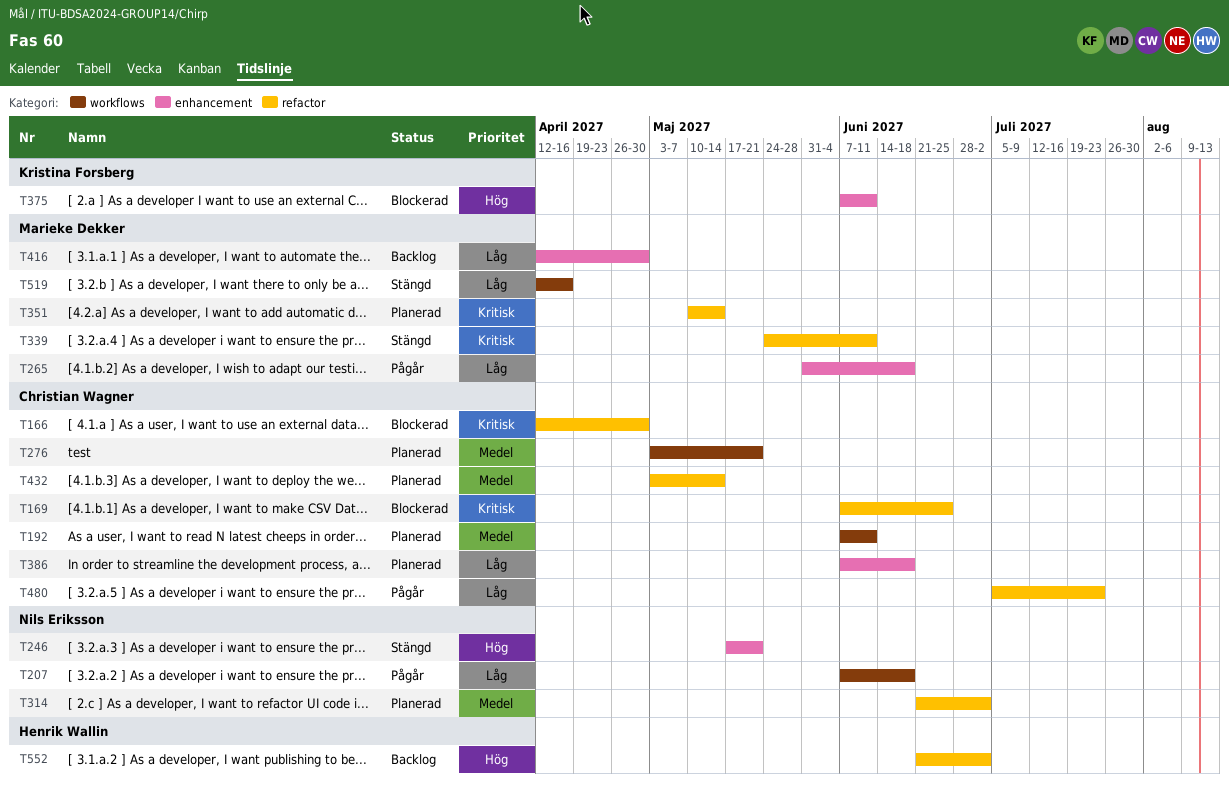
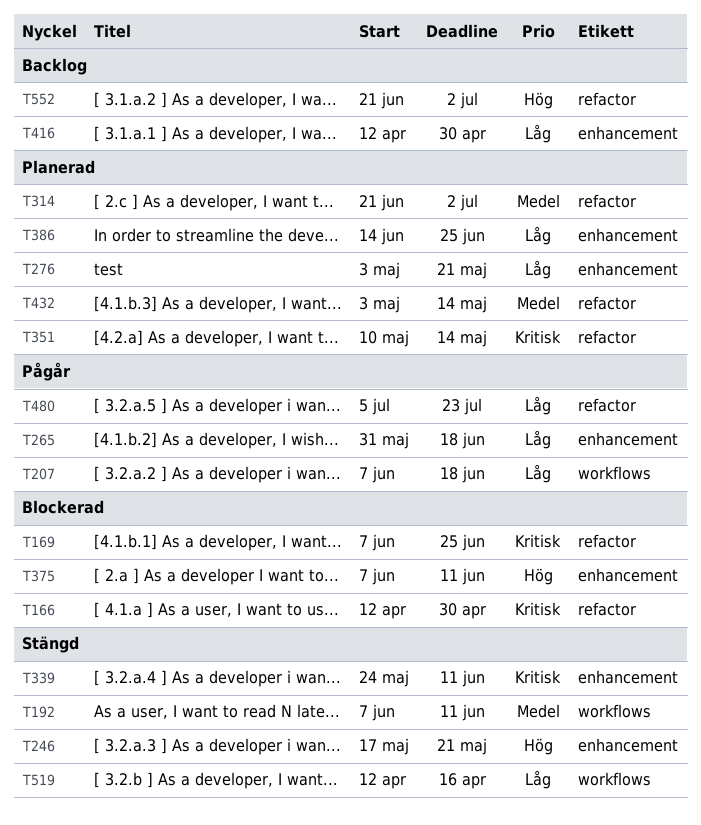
T192, status: Planerad -> Stängd
T276, priority: Medel -> Låg
T276, label: workflows -> enhancement
T339, label: refactor -> enhancement
T386, start: Jun 7 -> Jun 14
T386, due: Jun 18 -> Jun 25

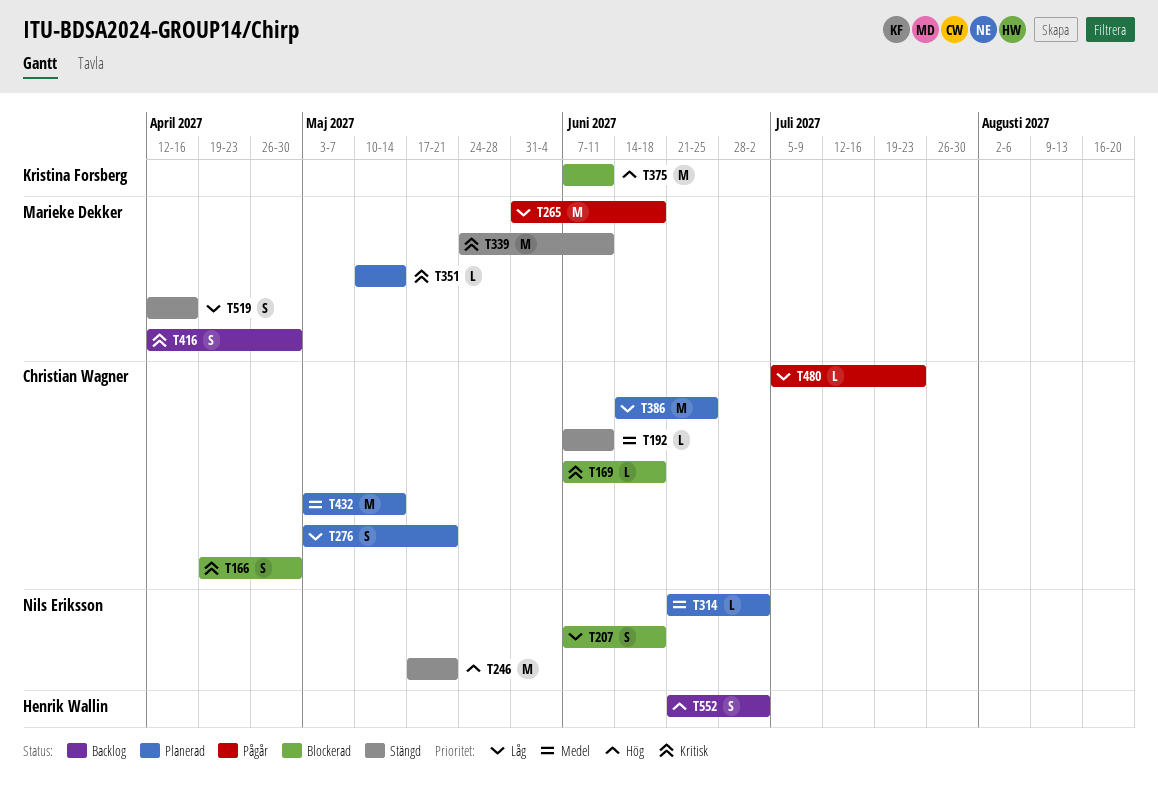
T166, start: Apr 12 -> Apr 19
T169, due: Jun 25 -> Jun 18
T207, status: Pågår -> Blockerad
T416, priority: Låg -> Kritisk

